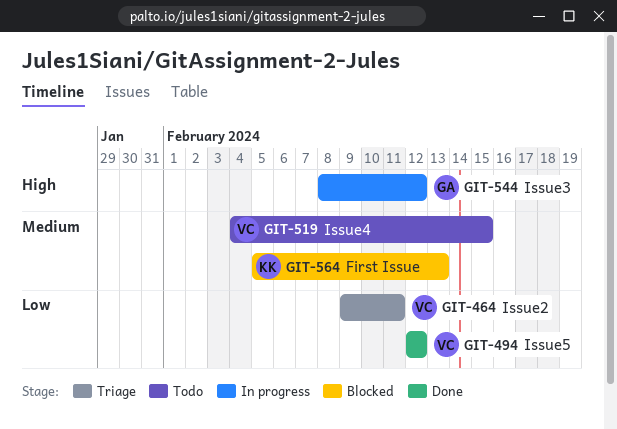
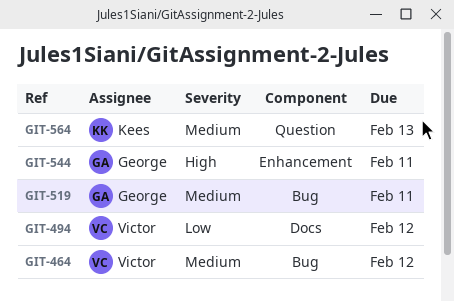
GIT-464, priority: Low -> Medium
GIT-464, due: Feb 11 -> Feb 12
GIT-519, owner: Victor -> George
GIT-519, due: Feb 15 -> Feb 11
GIT-544, due: Feb 12 -> Feb 11

